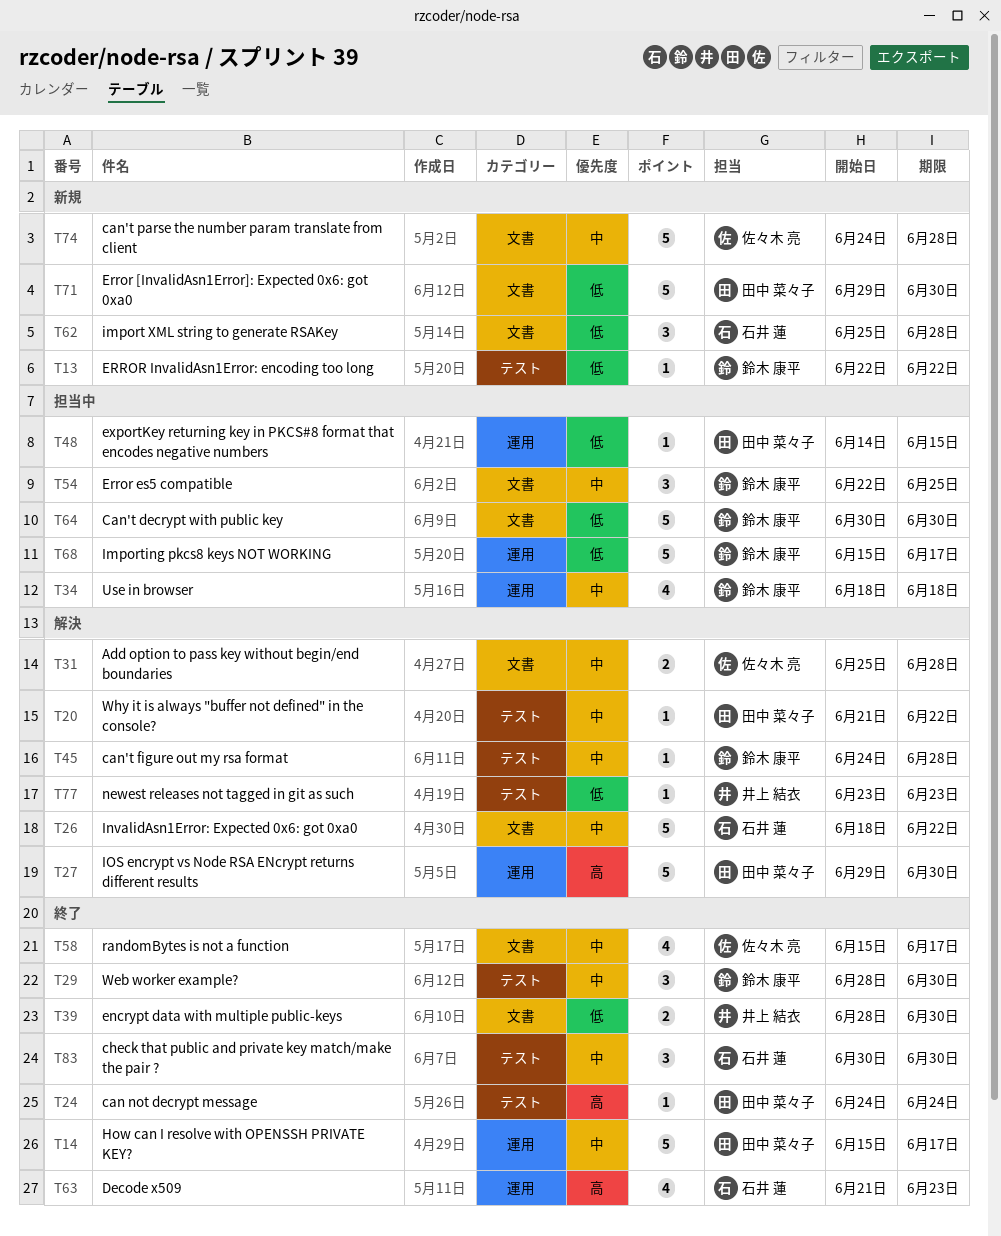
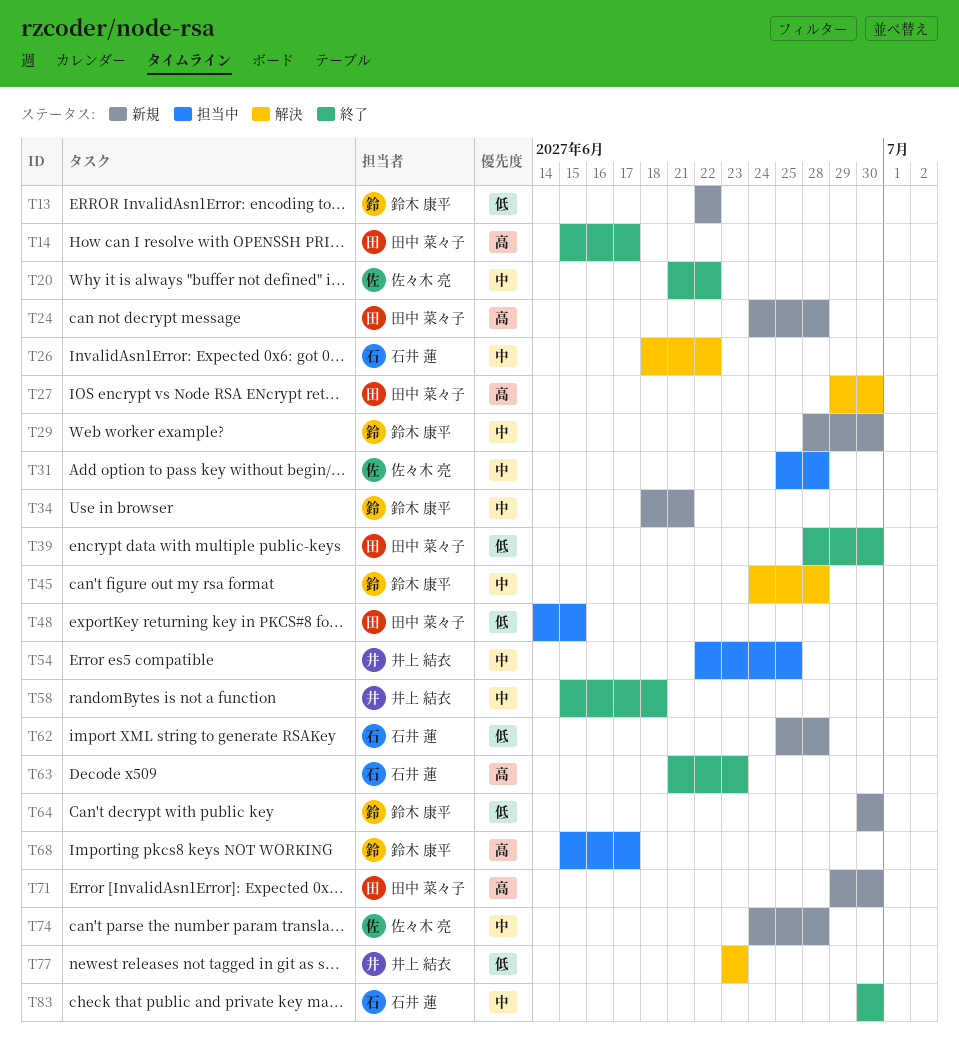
T14, priority: 中 -> 高
T20, status: 解決 -> 終了
T20, owner: 田中 菜々子 -> 佐々木 亮
T24, status: 終了 -> 新規
T24, due: Jun 24 -> Jun 28
T29, status: 終了 -> 新規
T31, status: 解決 -> 担当中
T34, status: 担当中 -> 新規
T34, due: Jun 18 -> Jun 21
T39, owner: 井上 結衣 -> 田中 菜々子
T54, owner: 鈴木 康平 -> 井上 結衣
T58, owner: 佐々木 亮 -> 井上 結衣
T58, due: Jun 17 -> Jun 18
T64, status: 担当中 -> 新規
T68, priority: 低 -> 高
T71, priority: 低 -> 高

